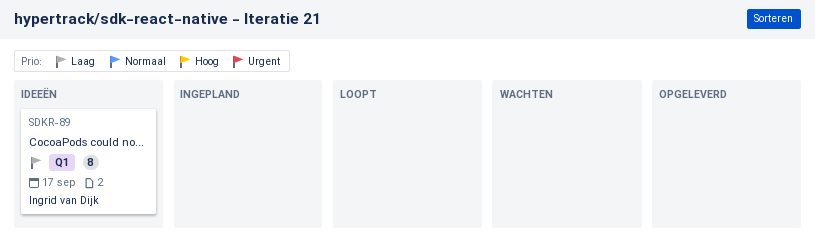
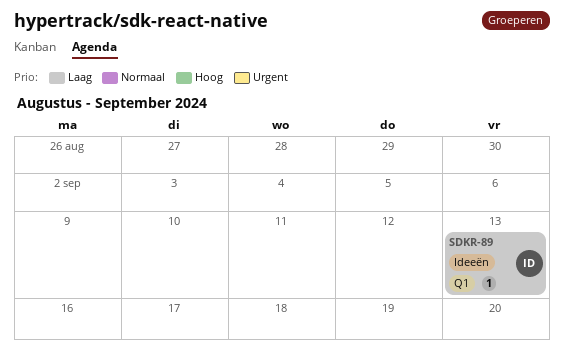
SDKR-89, estimate: 8 -> 1
SDKR-89, due: Sep 17 -> Sep 13

